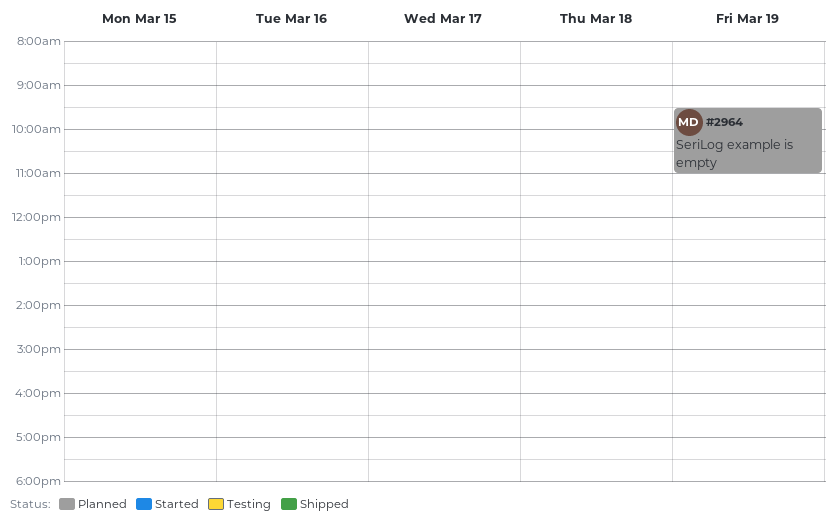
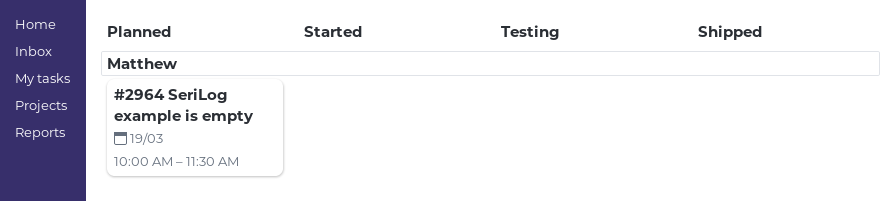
#2964, begins: 09:30 -> 10:00
#2964, ends: 11:00 -> 11:30

